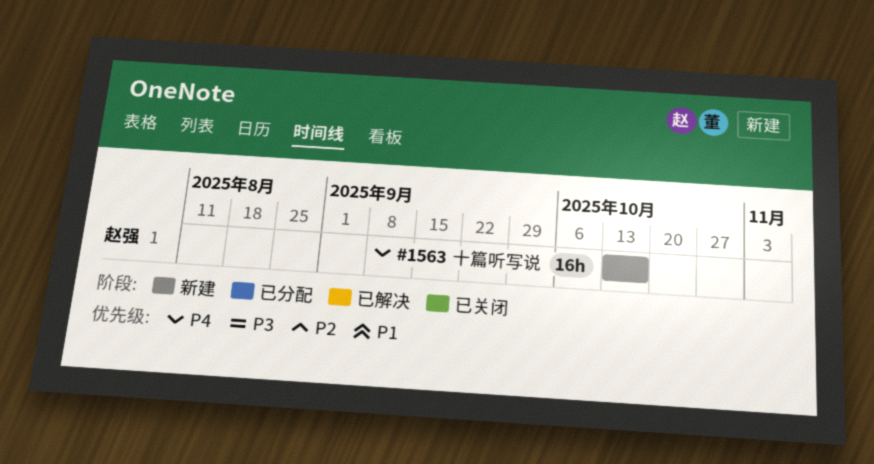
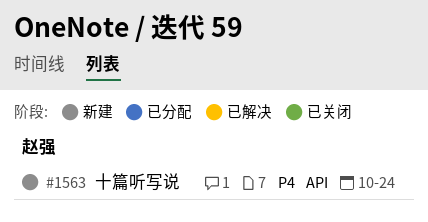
#1563, due: Oct 17 -> Oct 24

